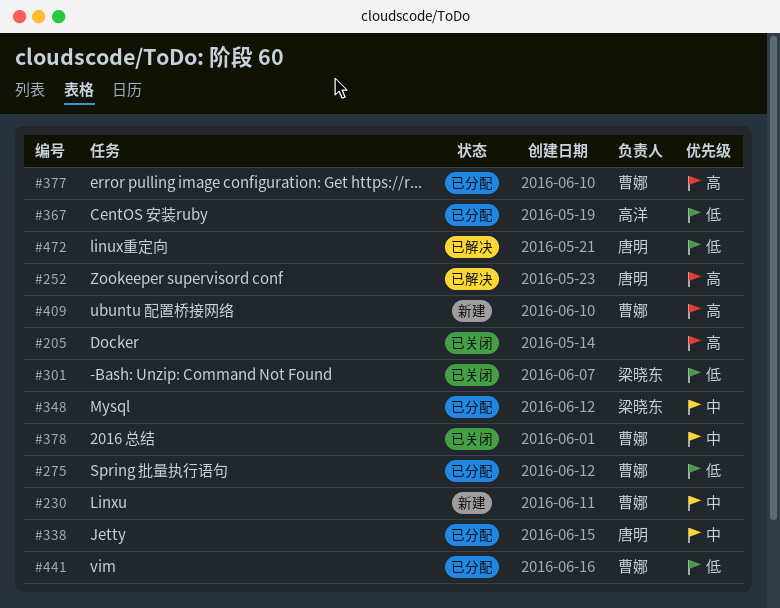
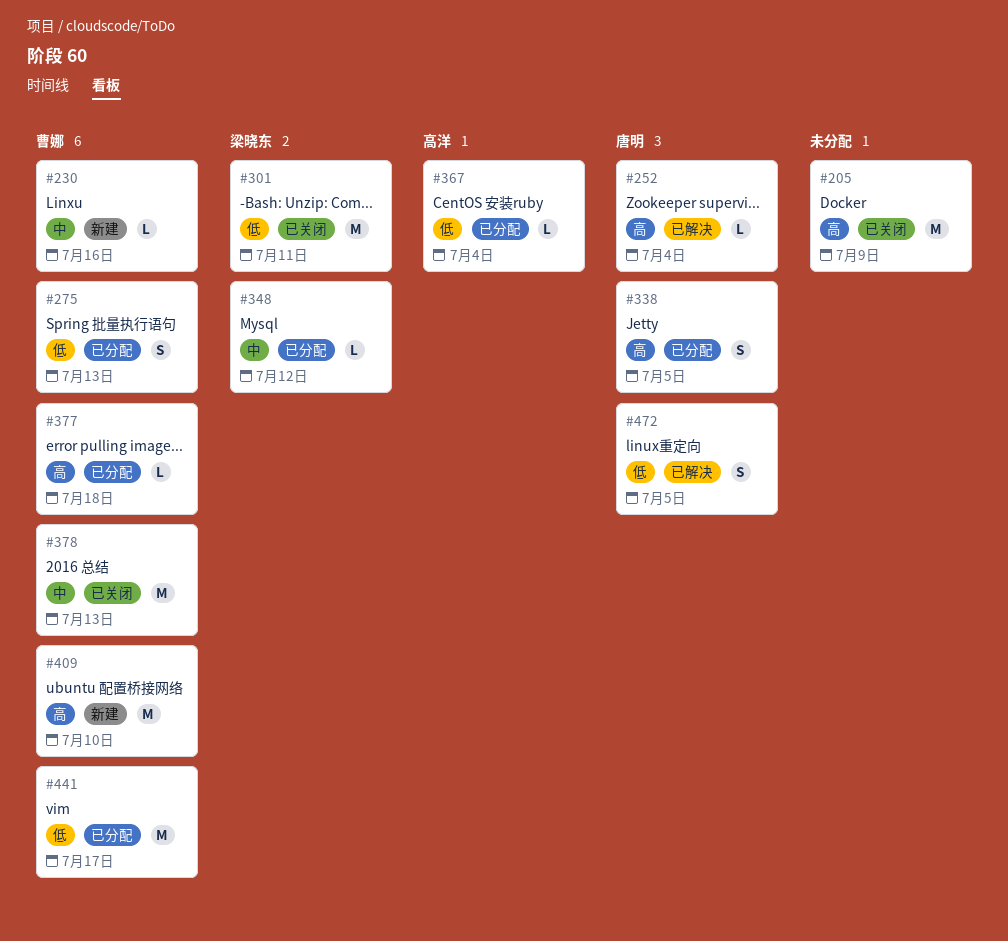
#338, priority: 中 -> 高

